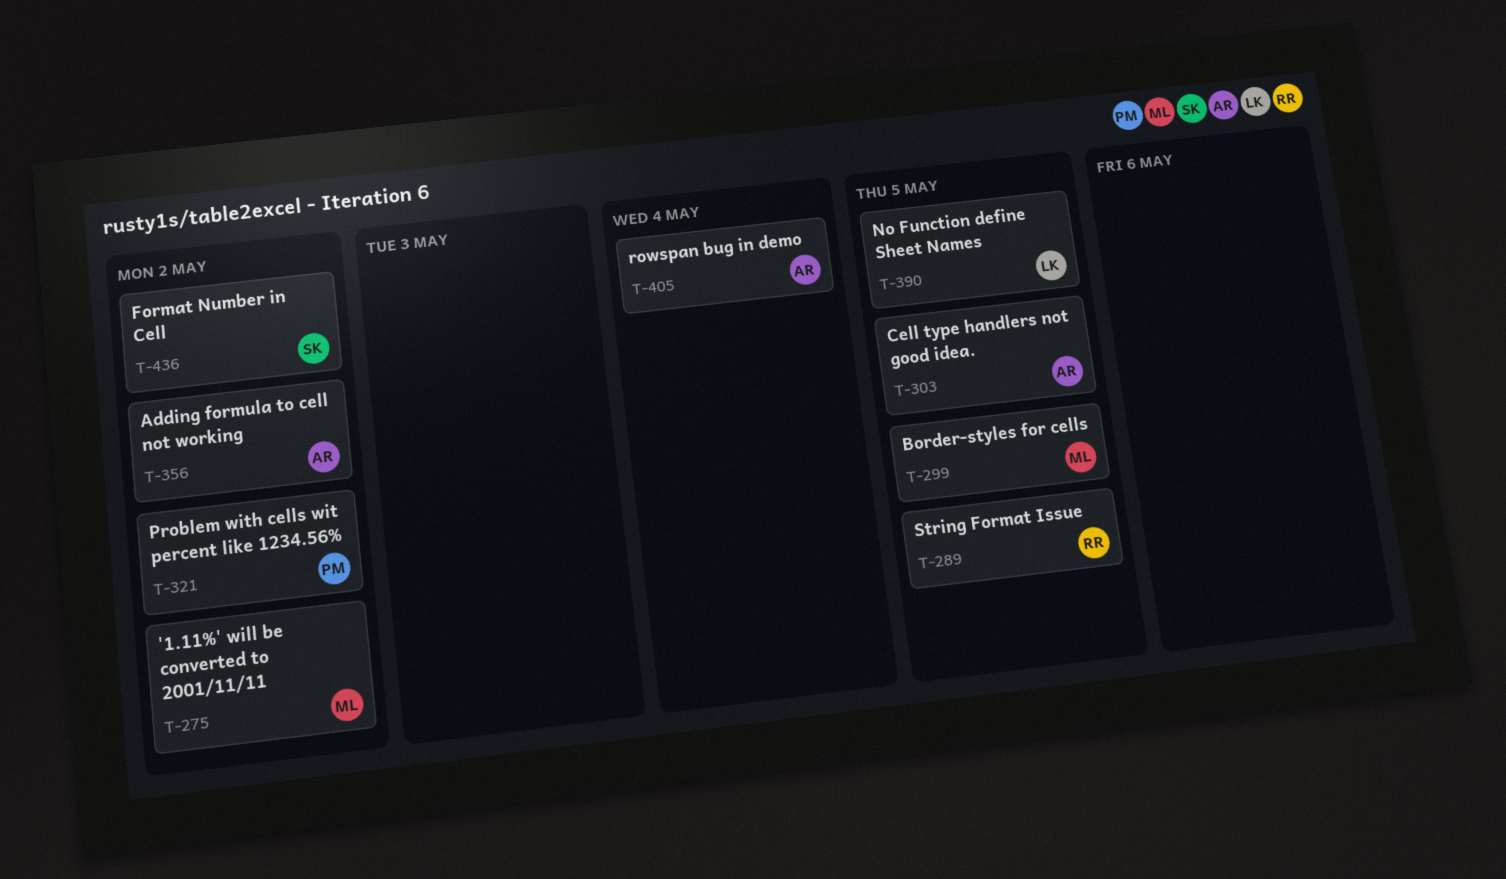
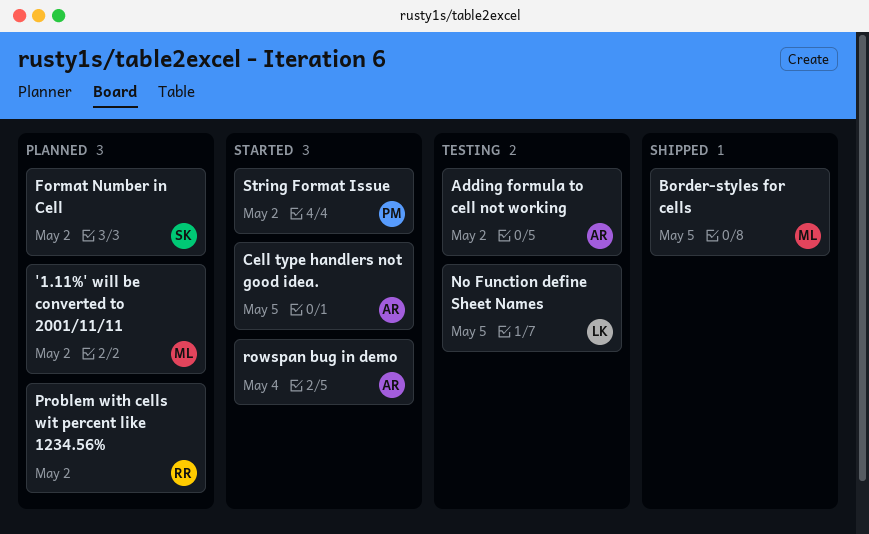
Problem with cells wit percent like 1234.56%, owner: PM -> RR
String Format Issue, owner: RR -> PM
String Format Issue, due: May 5 -> May 2

